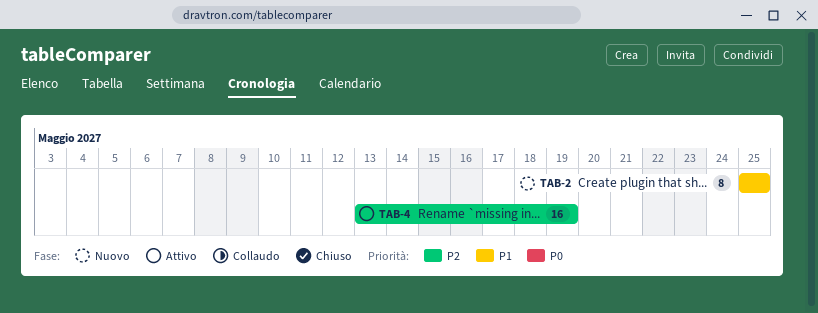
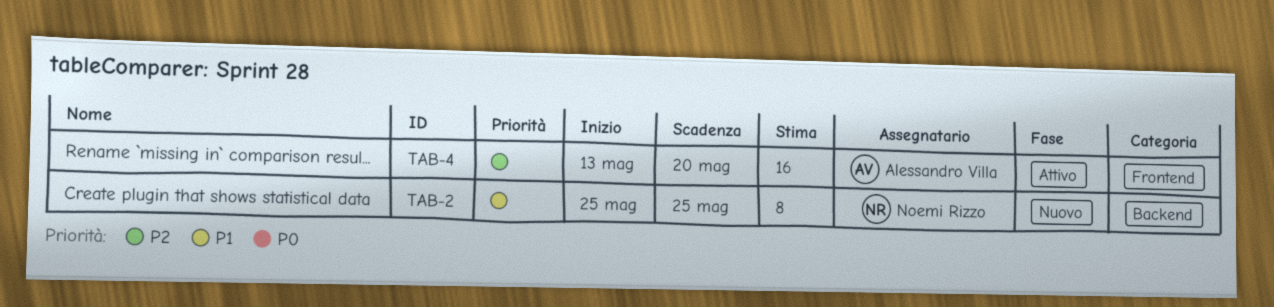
TAB-4, due: May 19 -> May 20

